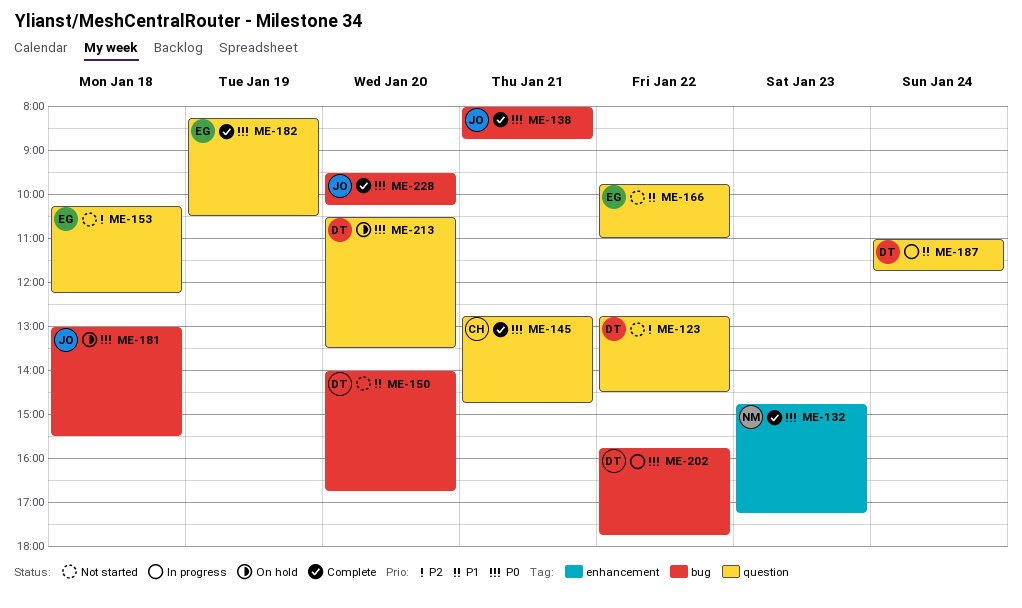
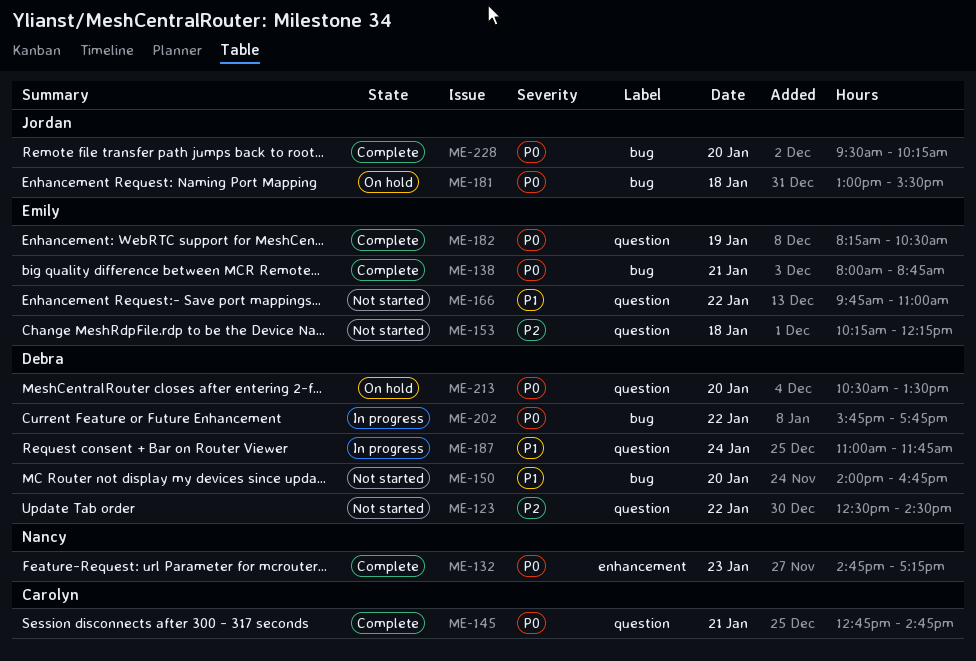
ME-123, begins: 12:45 -> 12:30
ME-138, owner: Jordan -> Emily

